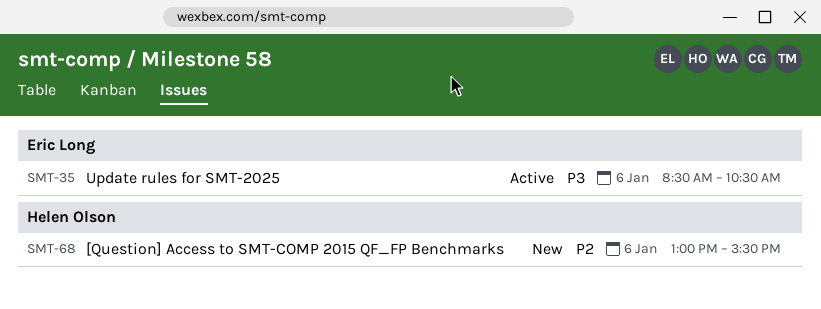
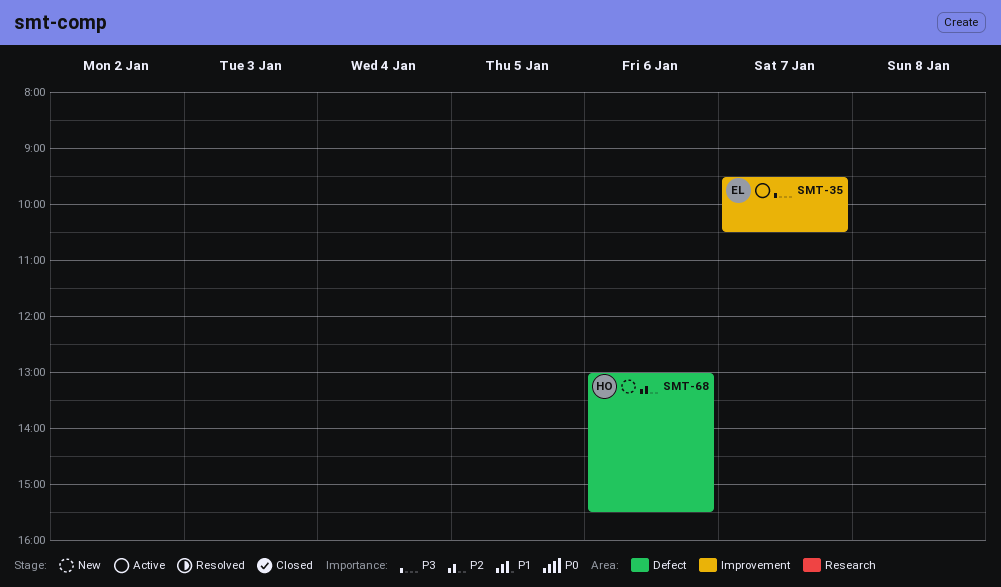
SMT-35, day: Jan 6 -> Jan 7
SMT-35, begins: 08:30 -> 09:30

